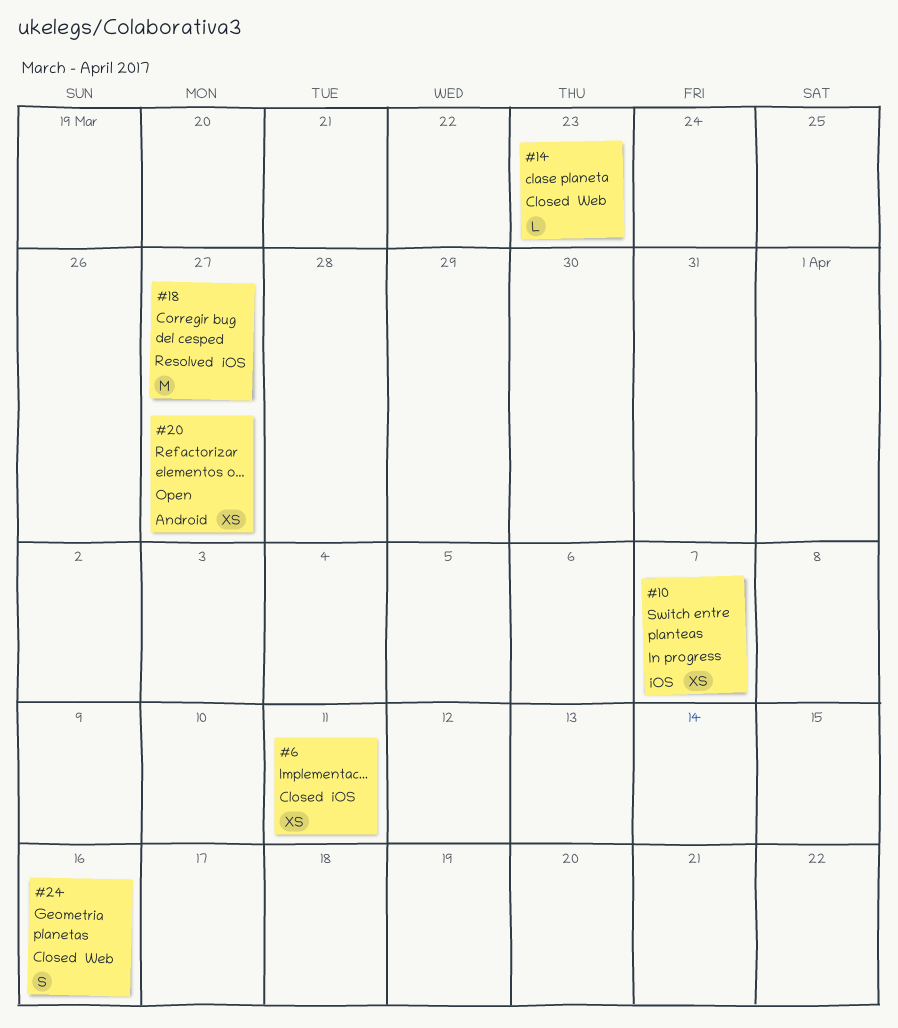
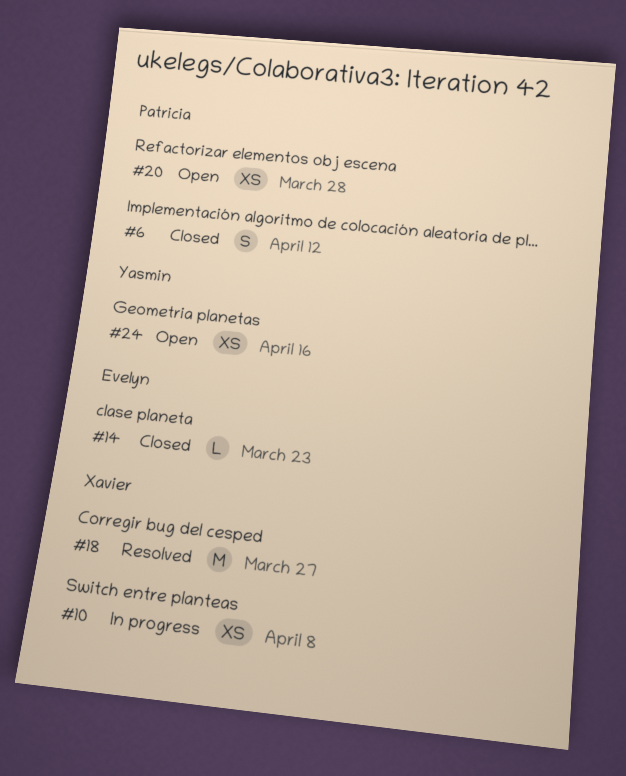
#6, estimate: XS -> S
#6, due: Apr 11 -> Apr 12
#10, due: Apr 7 -> Apr 8
#20, due: Mar 27 -> Mar 28
#24, status: Closed -> Open
#24, estimate: S -> XS

